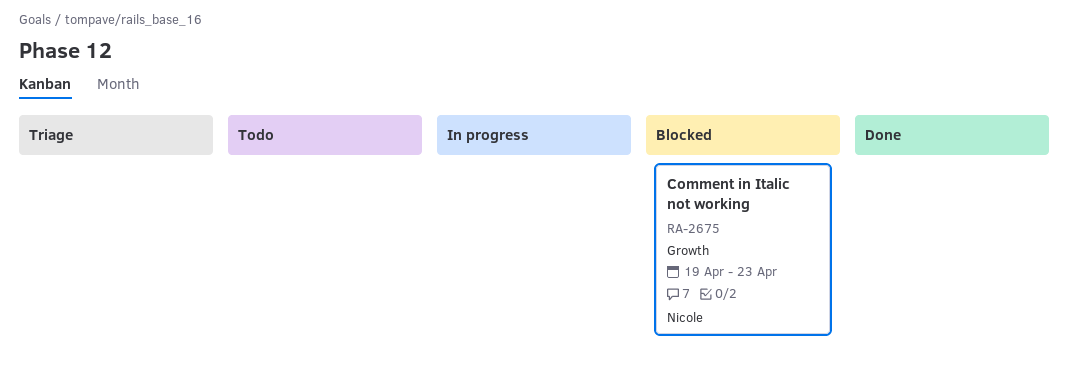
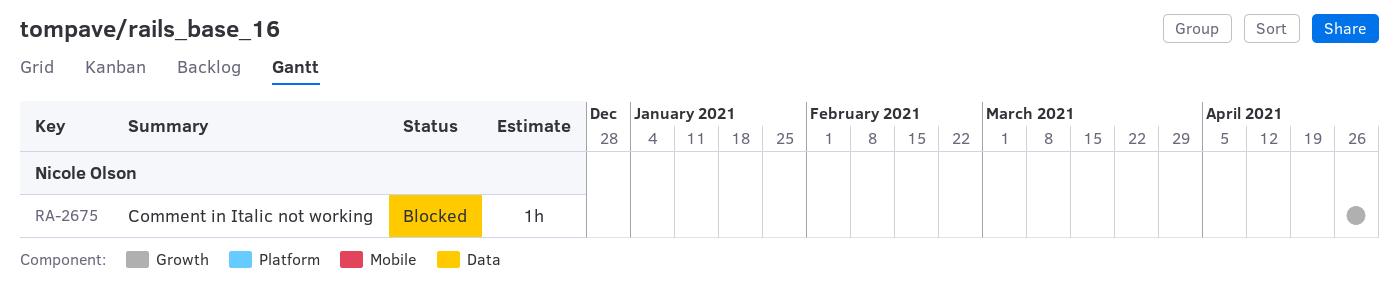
RA-2675, start: Apr 19 -> Apr 26
RA-2675, due: Apr 23 -> Apr 30

